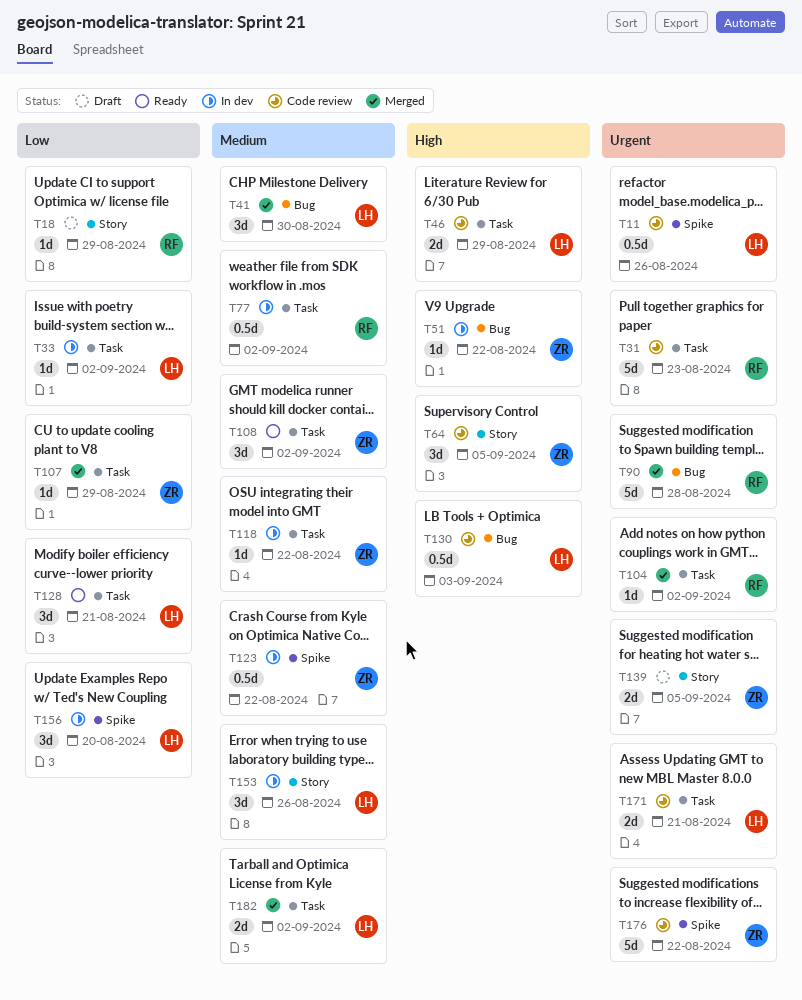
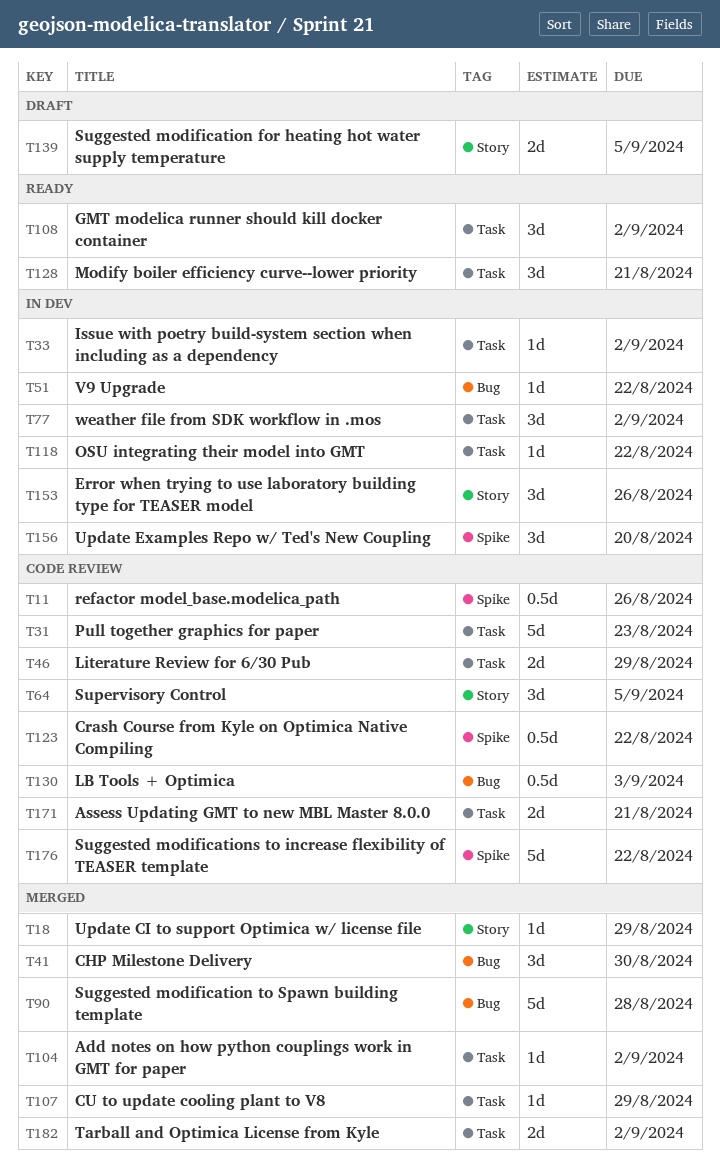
T18, status: Draft -> Merged
T77, estimate: 0.5d -> 3d
T123, status: In dev -> Code review

